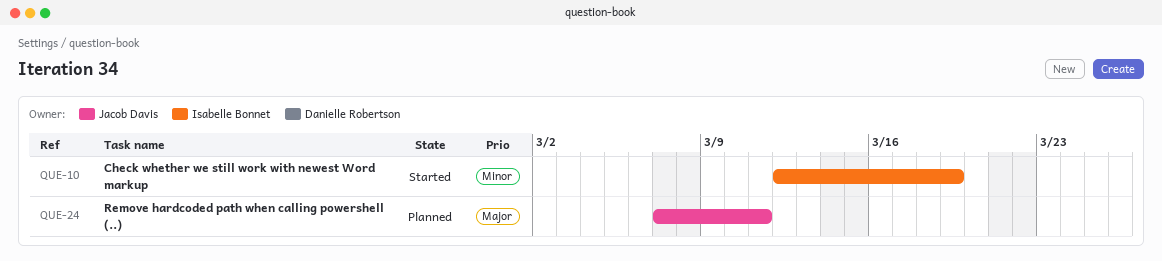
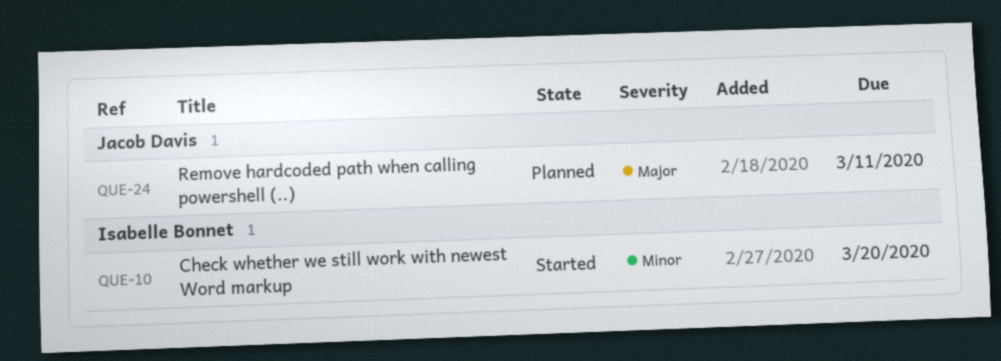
QUE-10, due: Mar 19 -> Mar 20

